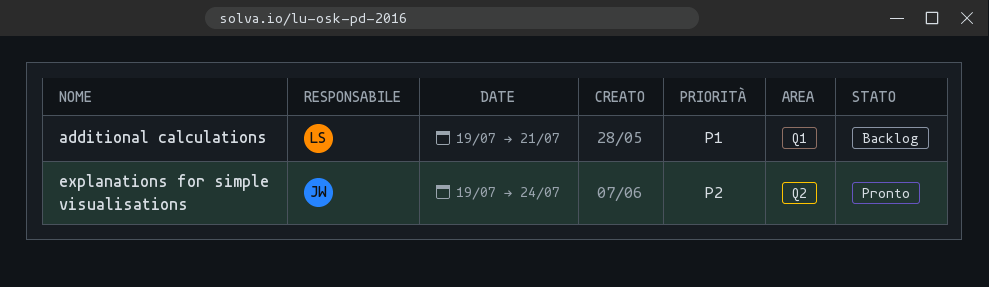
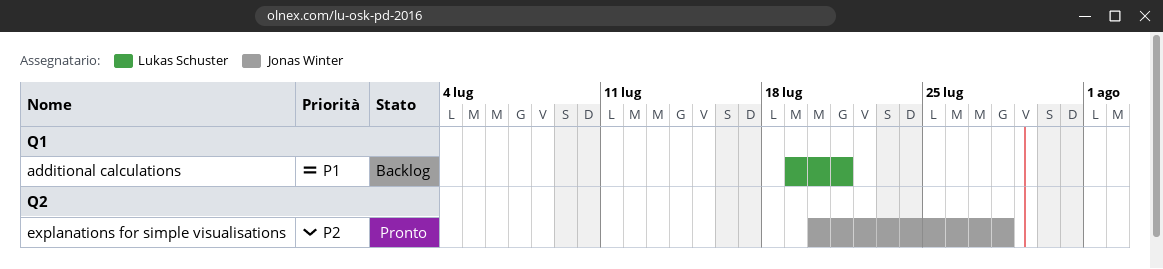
explanations for simple visualisations, start: Jul 19 -> Jul 20
explanations for simple visualisations, due: Jul 24 -> Jul 28

